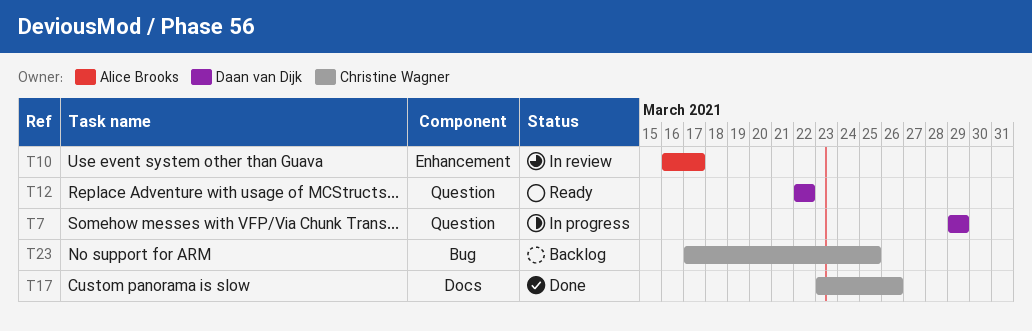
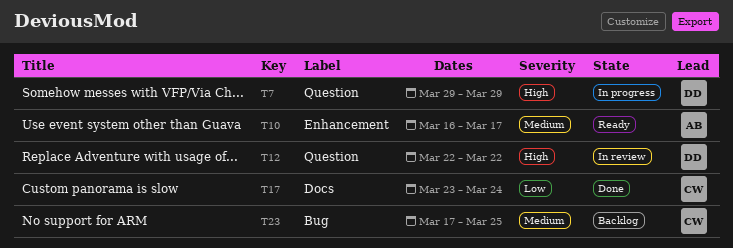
T10, status: In review -> Ready
T12, status: Ready -> In review
T17, due: Mar 26 -> Mar 24

